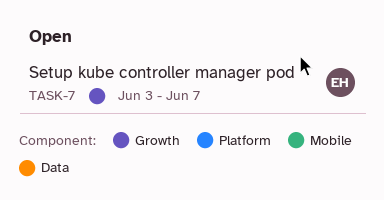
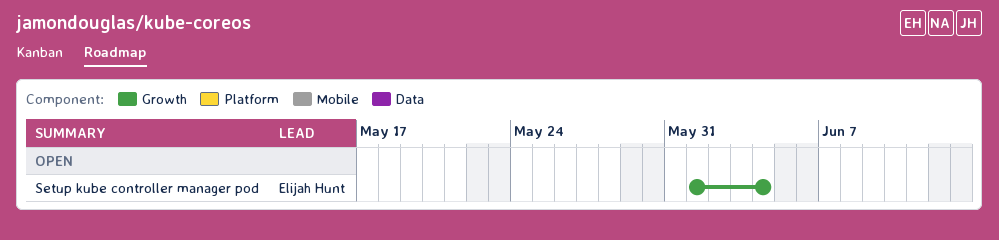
Setup kube controller manager pod, start: Jun 3 -> Jun 1
Setup kube controller manager pod, due: Jun 7 -> Jun 4

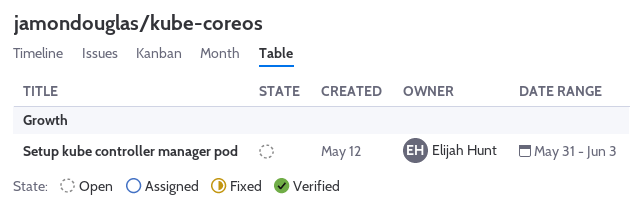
Setup kube controller manager pod, start: Jun 1 -> May 31
Setup kube controller manager pod, due: Jun 4 -> Jun 3

